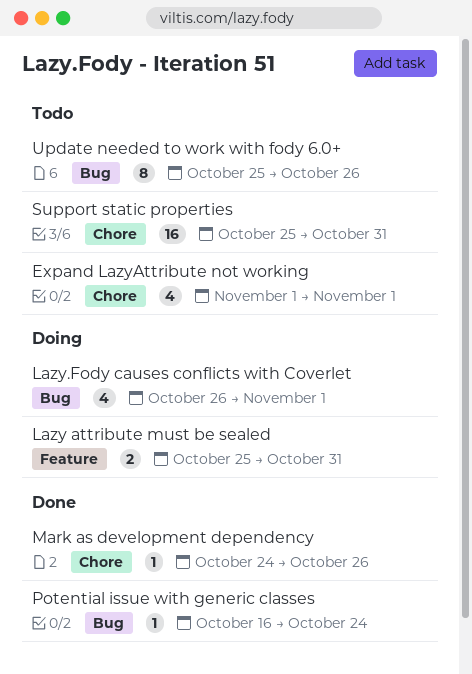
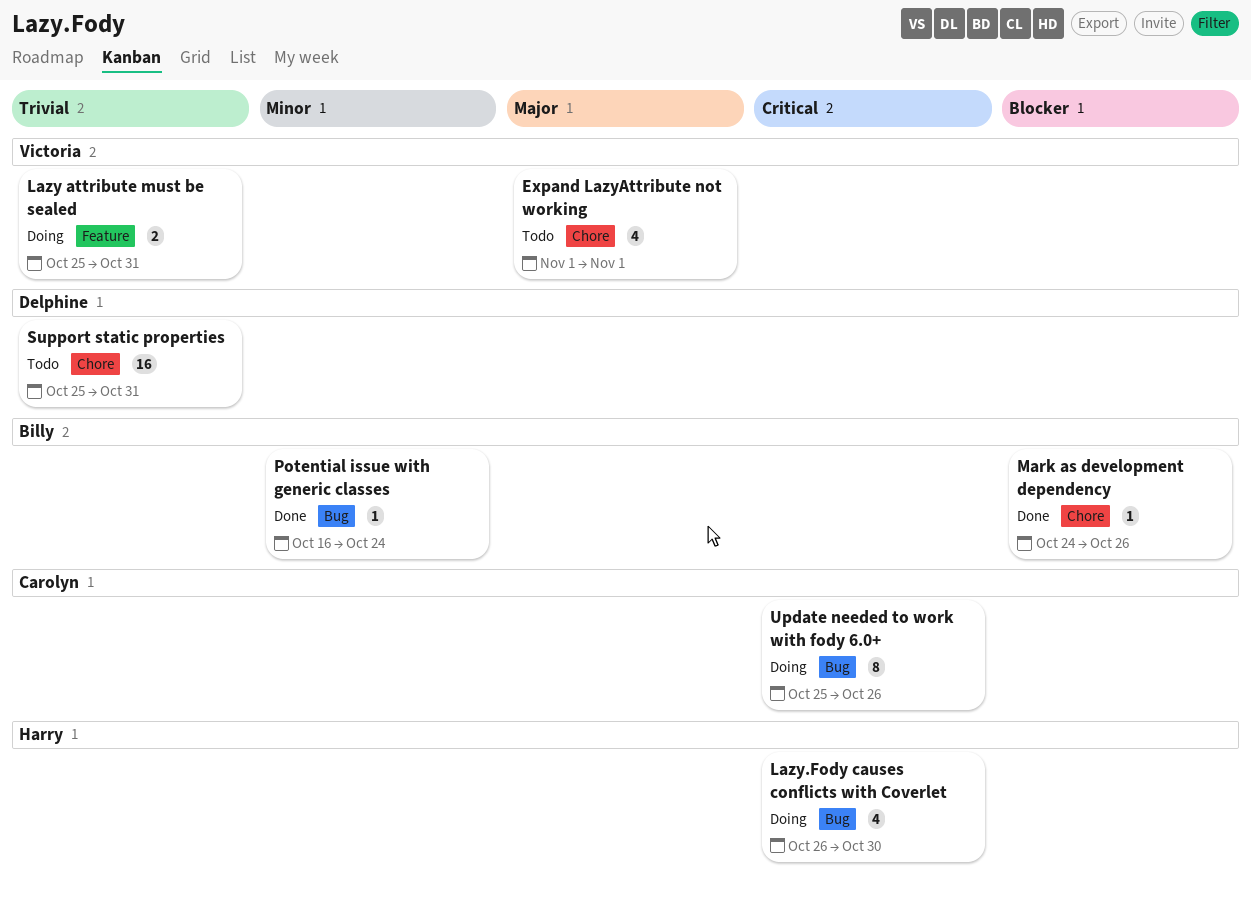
Lazy.Fody causes conflicts with Coverlet, due: Nov 1 -> Oct 30
Update needed to work with fody 6.0+, status: Todo -> Doing

